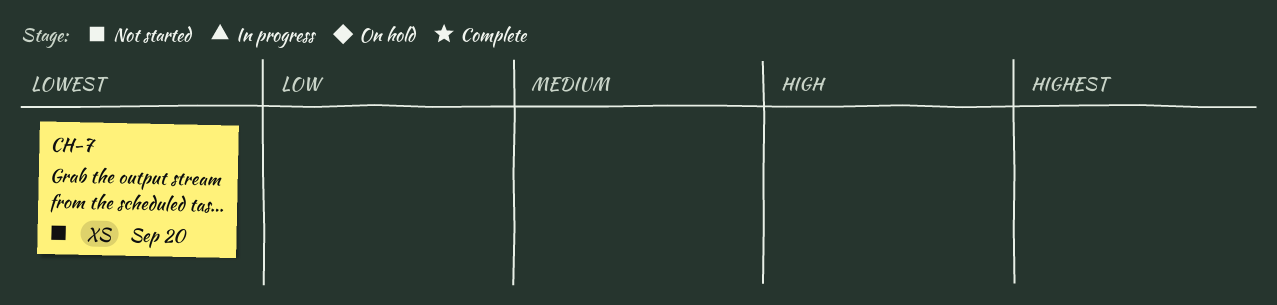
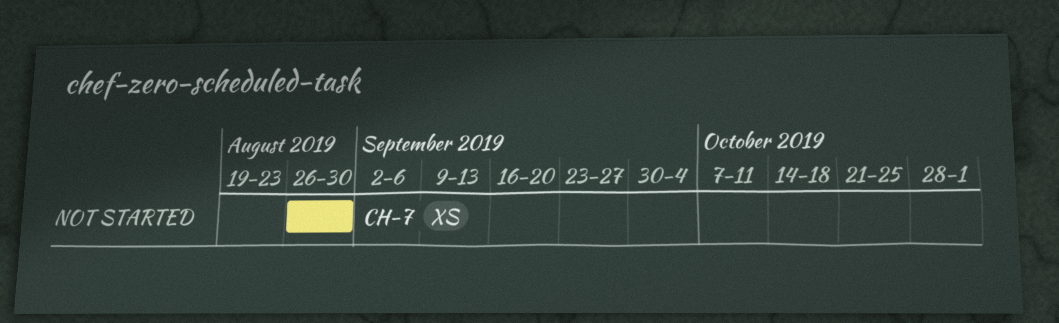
CH-7, due: Sep 20 -> Aug 30

